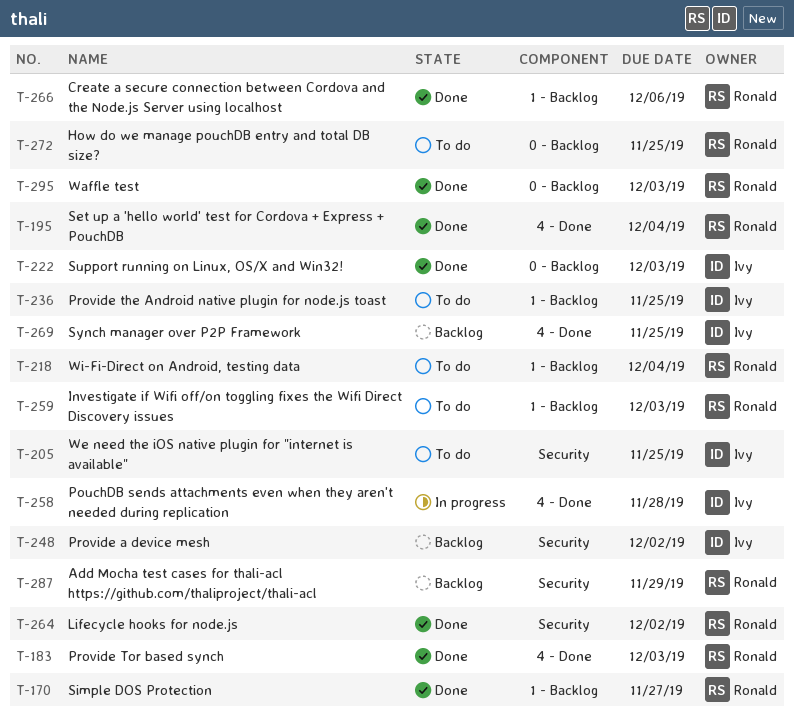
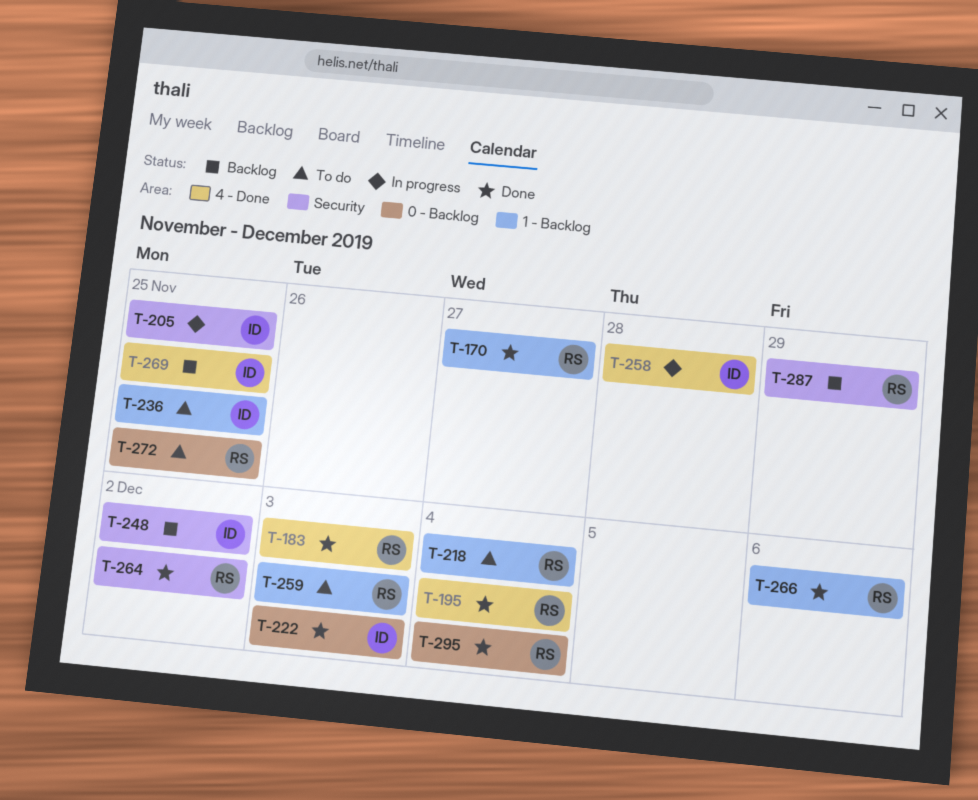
T-205, status: To do -> In progress
T-295, due: Dec 3 -> Dec 4

